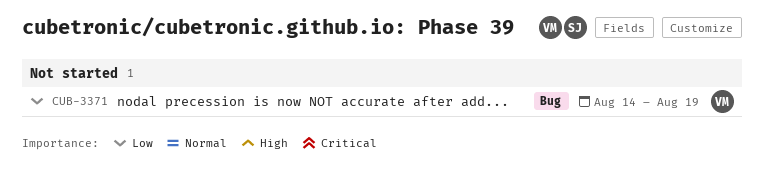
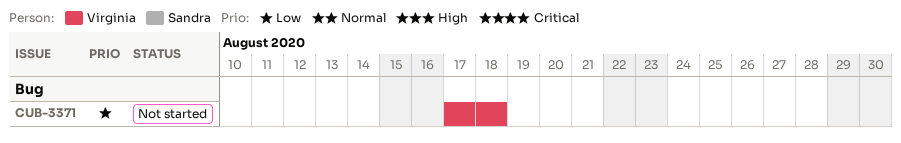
CUB-3371, start: Aug 14 -> Aug 17
CUB-3371, due: Aug 19 -> Aug 18

